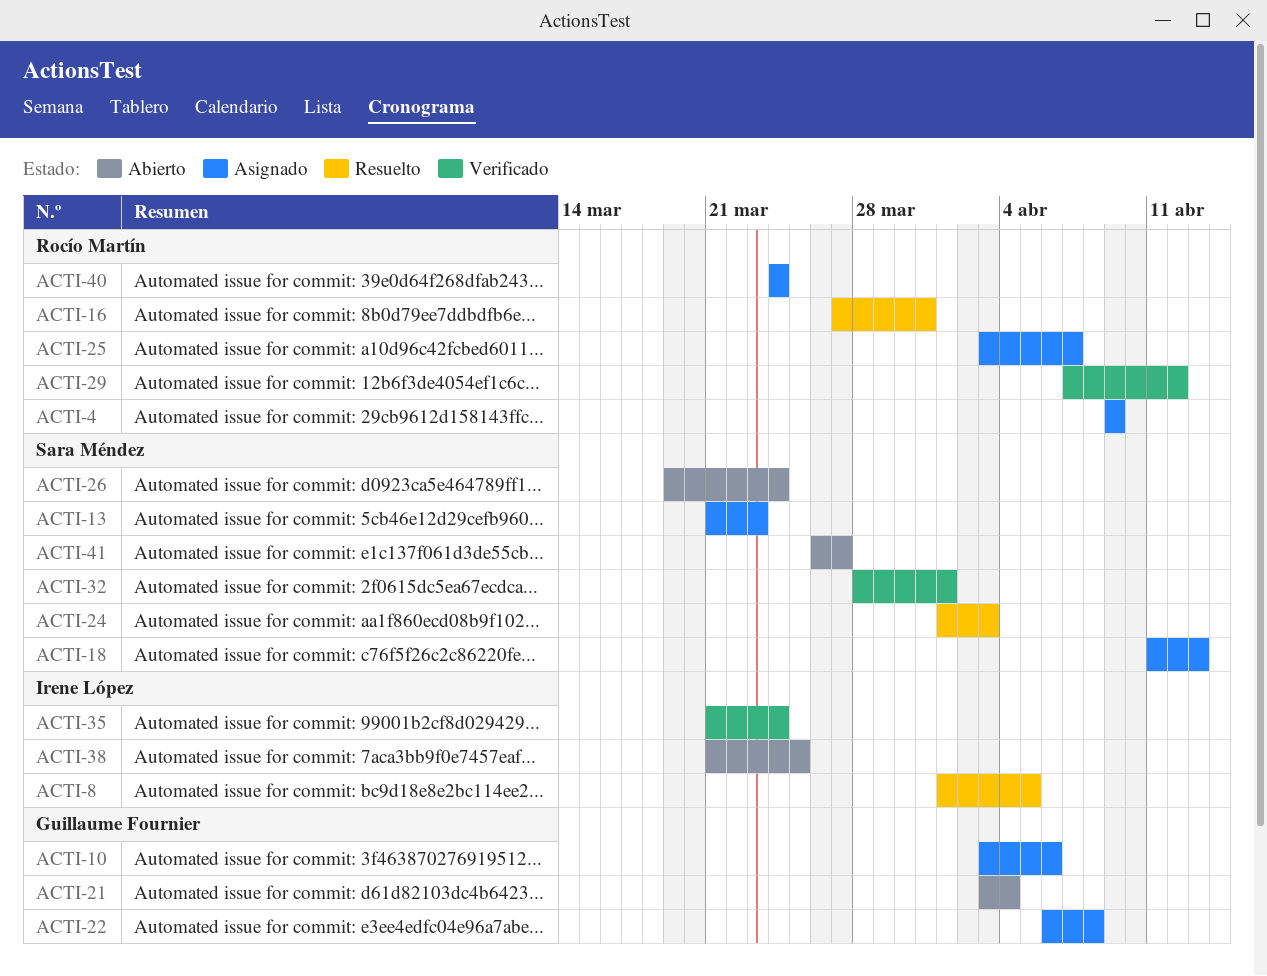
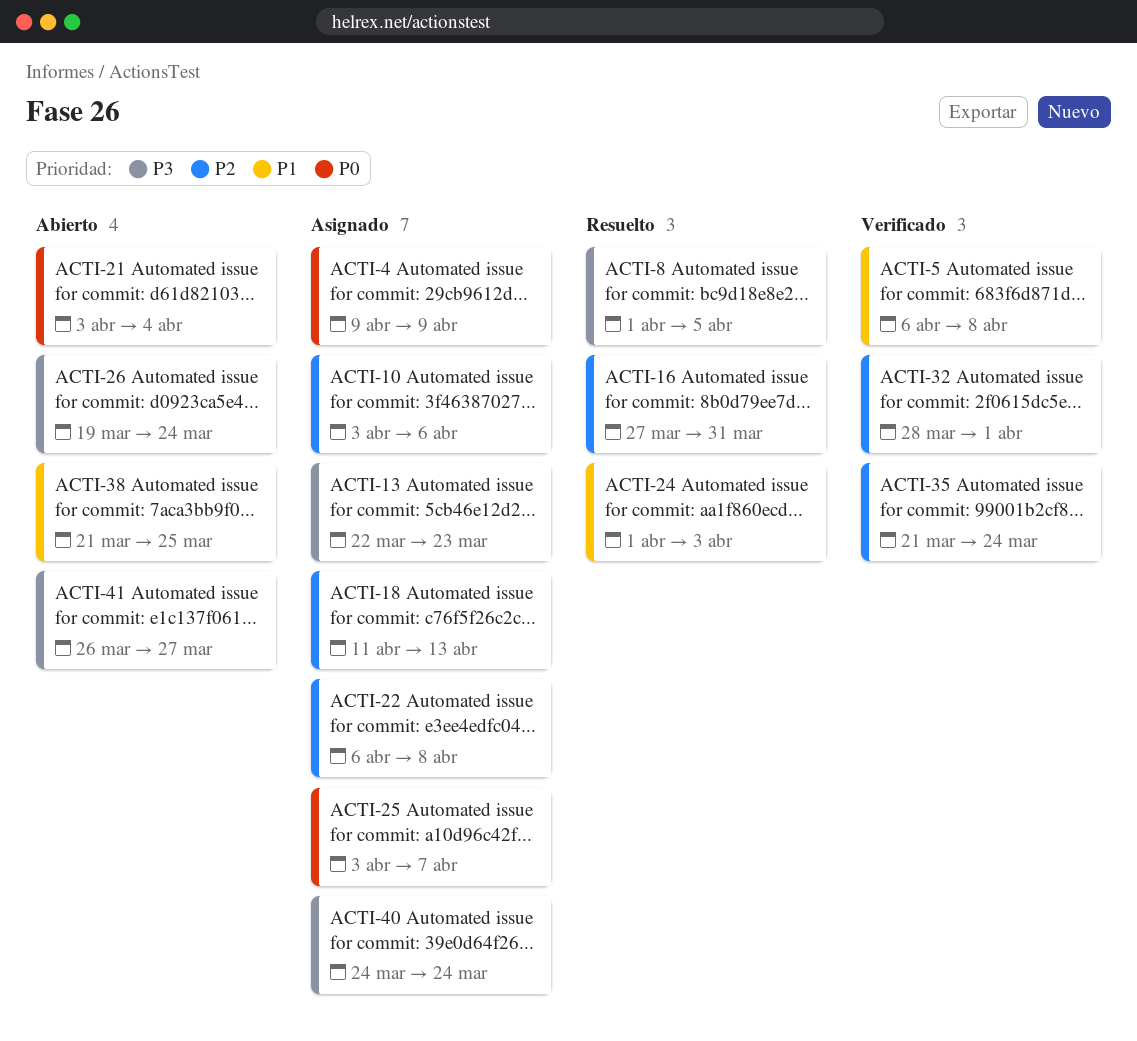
ACTI-5: none -> present
ACTI-13, start: Mar 21 -> Mar 22
ACTI-29: present -> none

